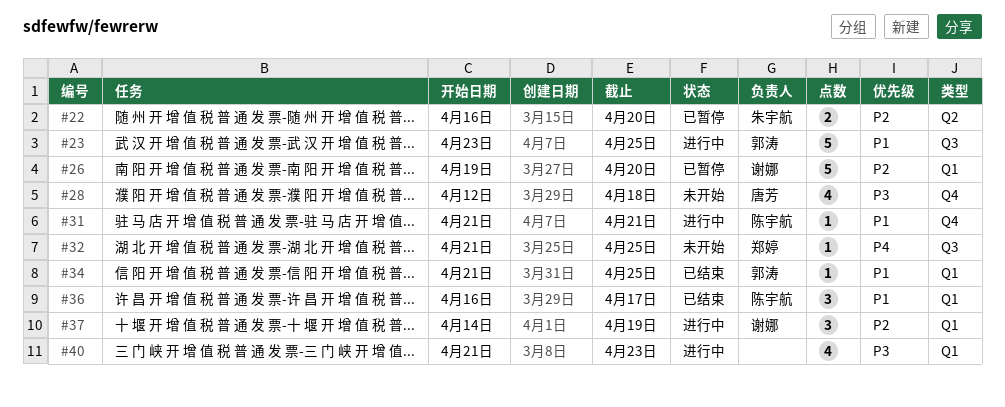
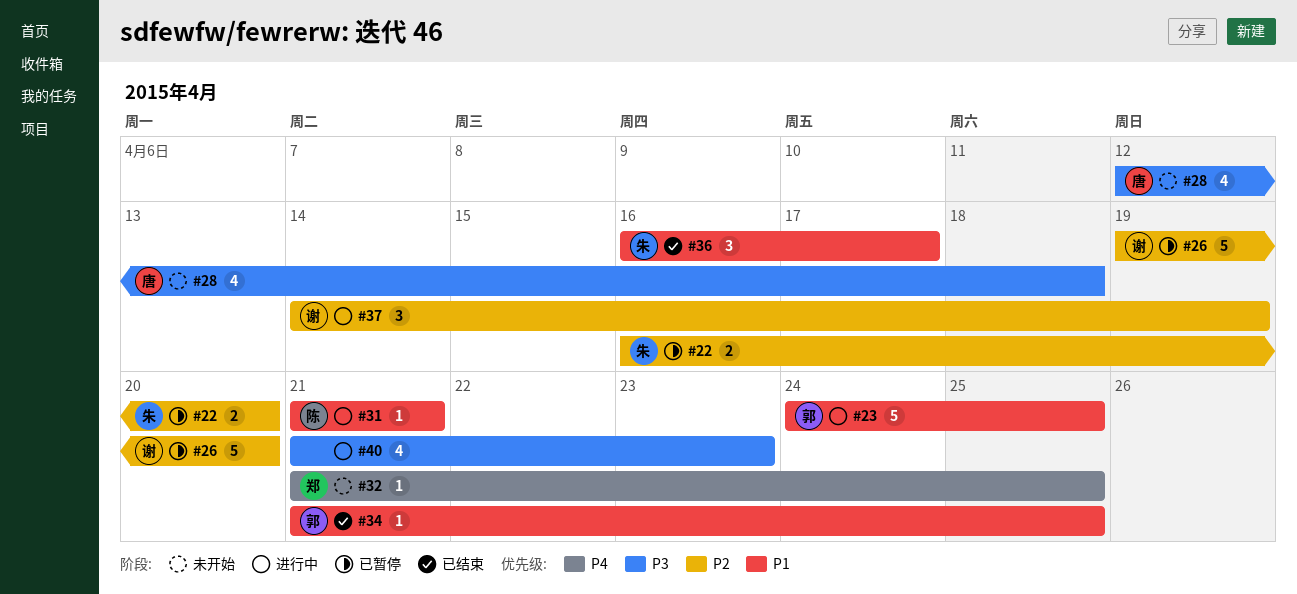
#23, start: Apr 23 -> Apr 24
#36, owner: 陈宇航 -> 朱宇航

